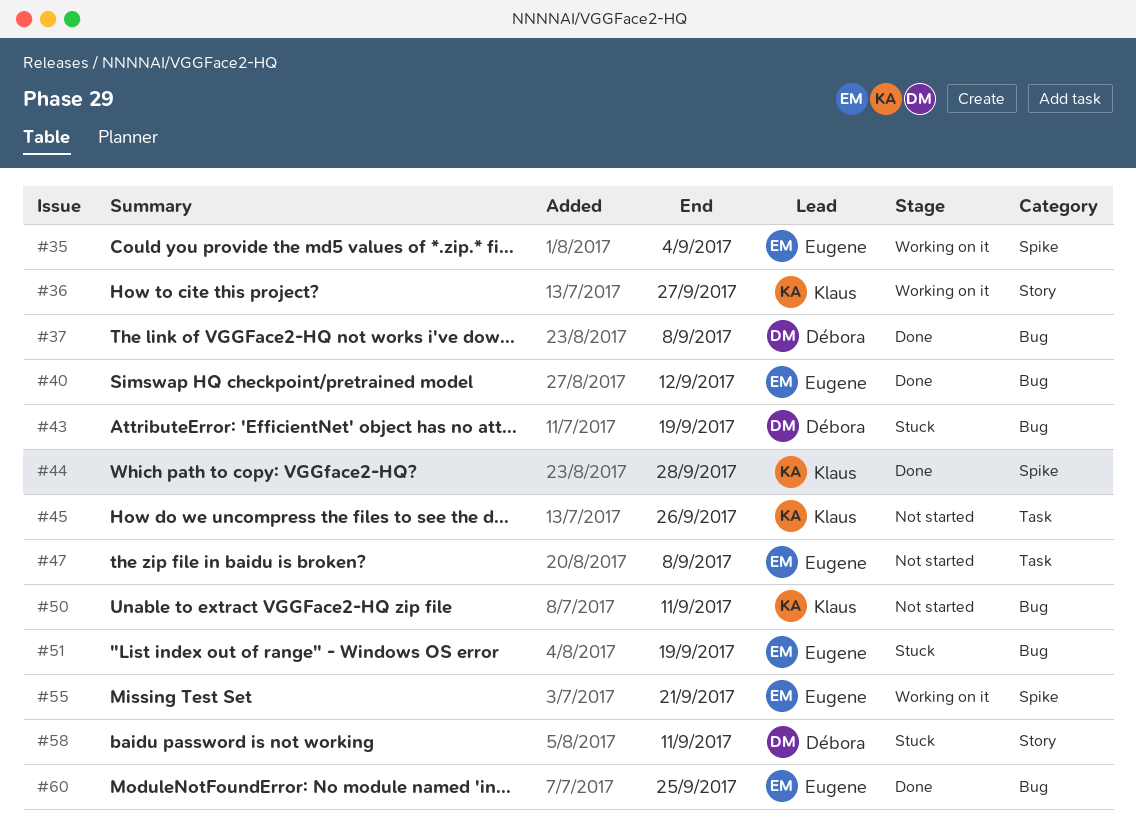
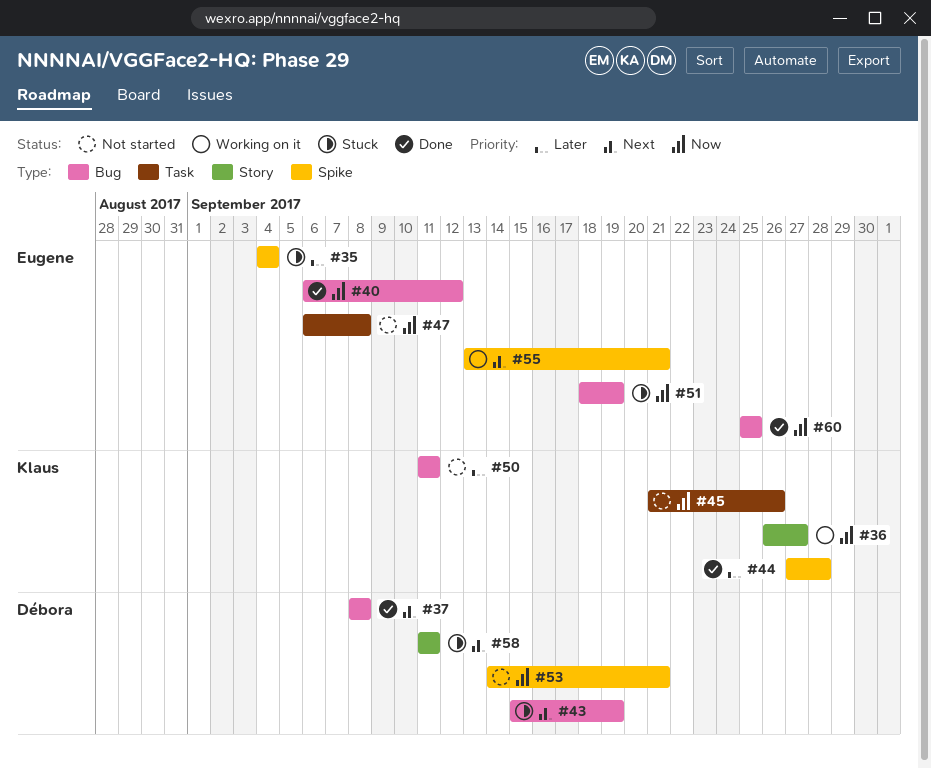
#35, status: Working on it -> Stuck
#53: none -> present

